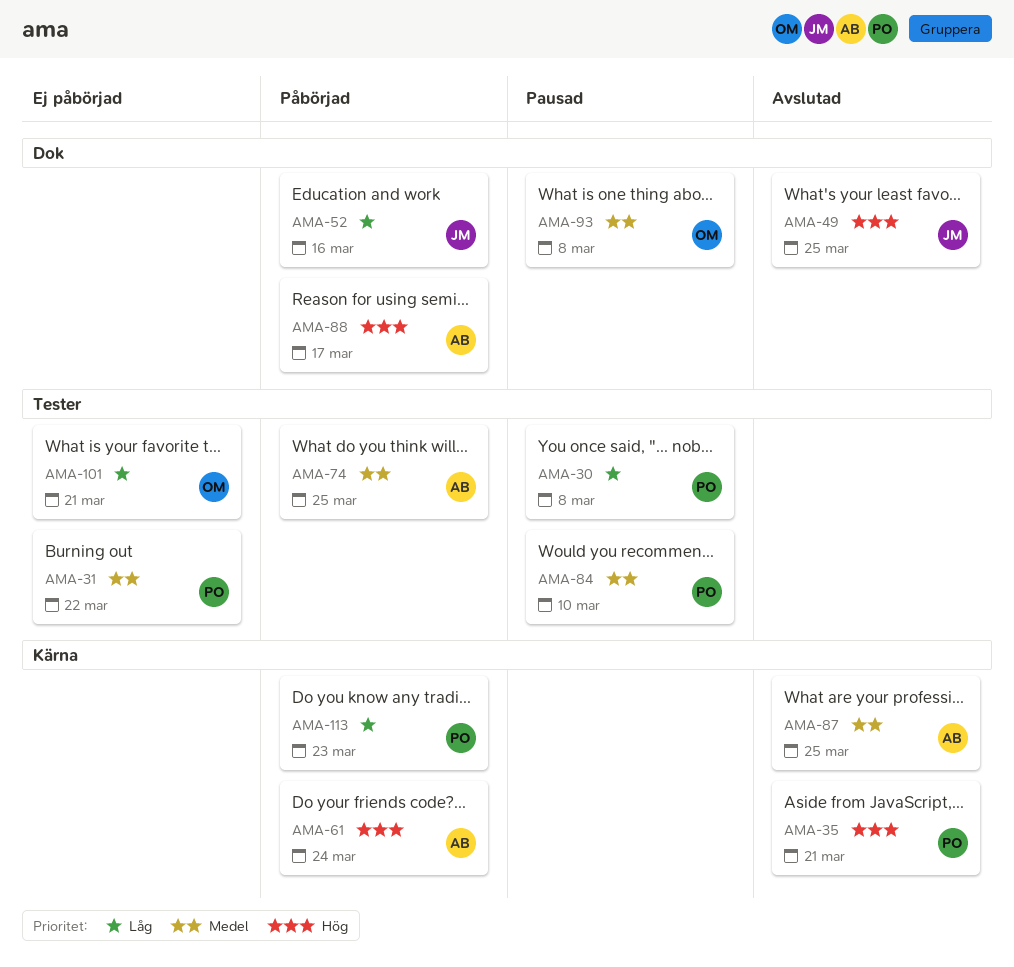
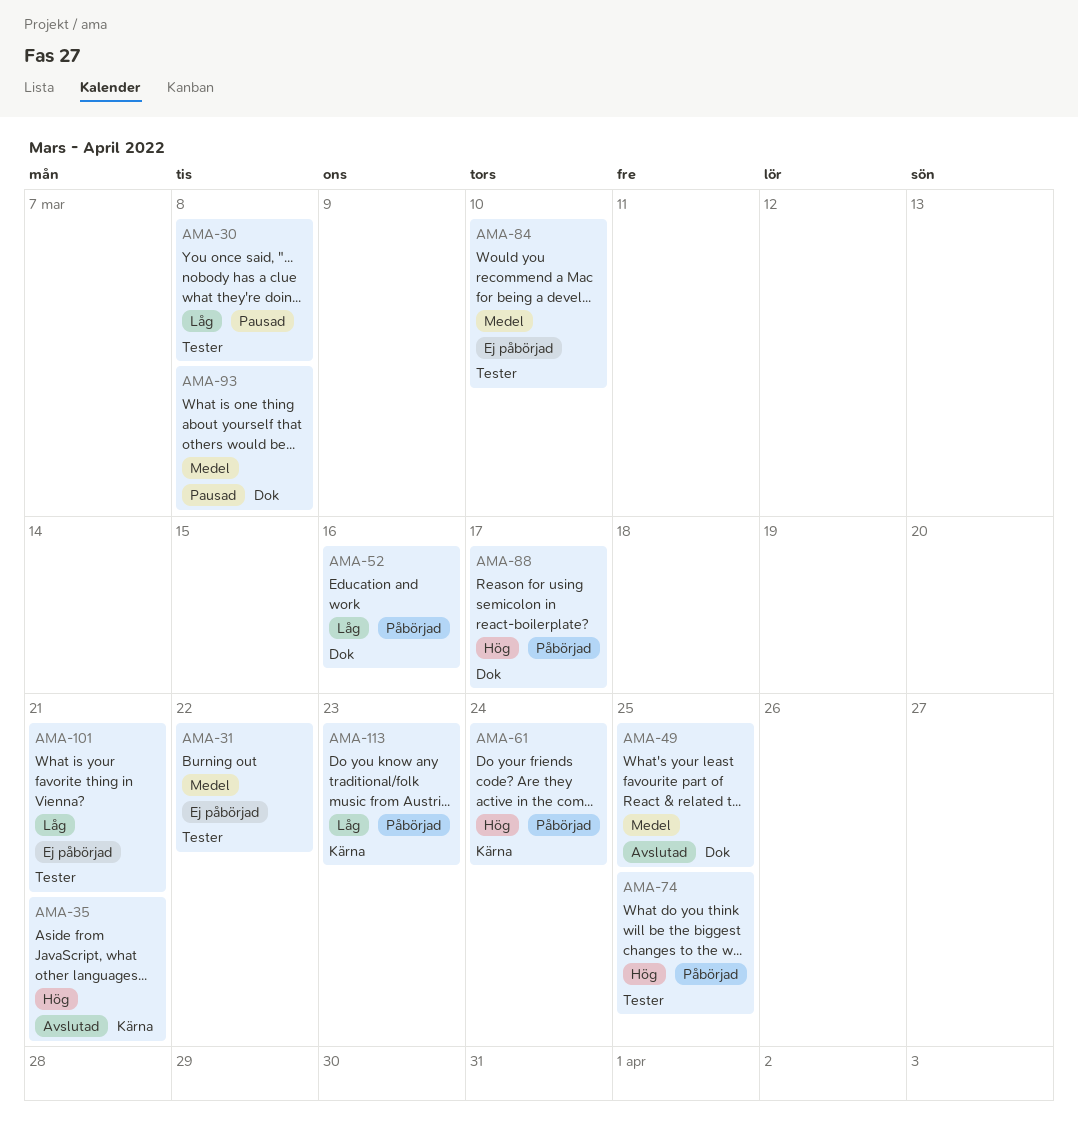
AMA-49, priority: Hög -> Medel
AMA-74, priority: Medel -> Hög
AMA-84, status: Pausad -> Ej påbörjad
AMA-87: present -> none

